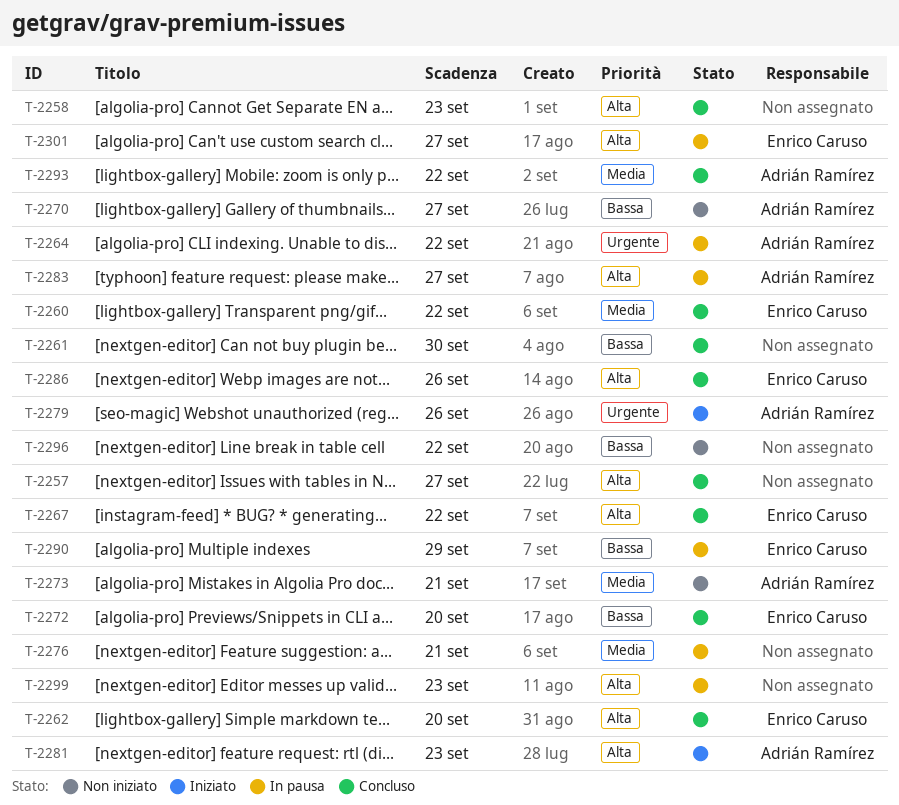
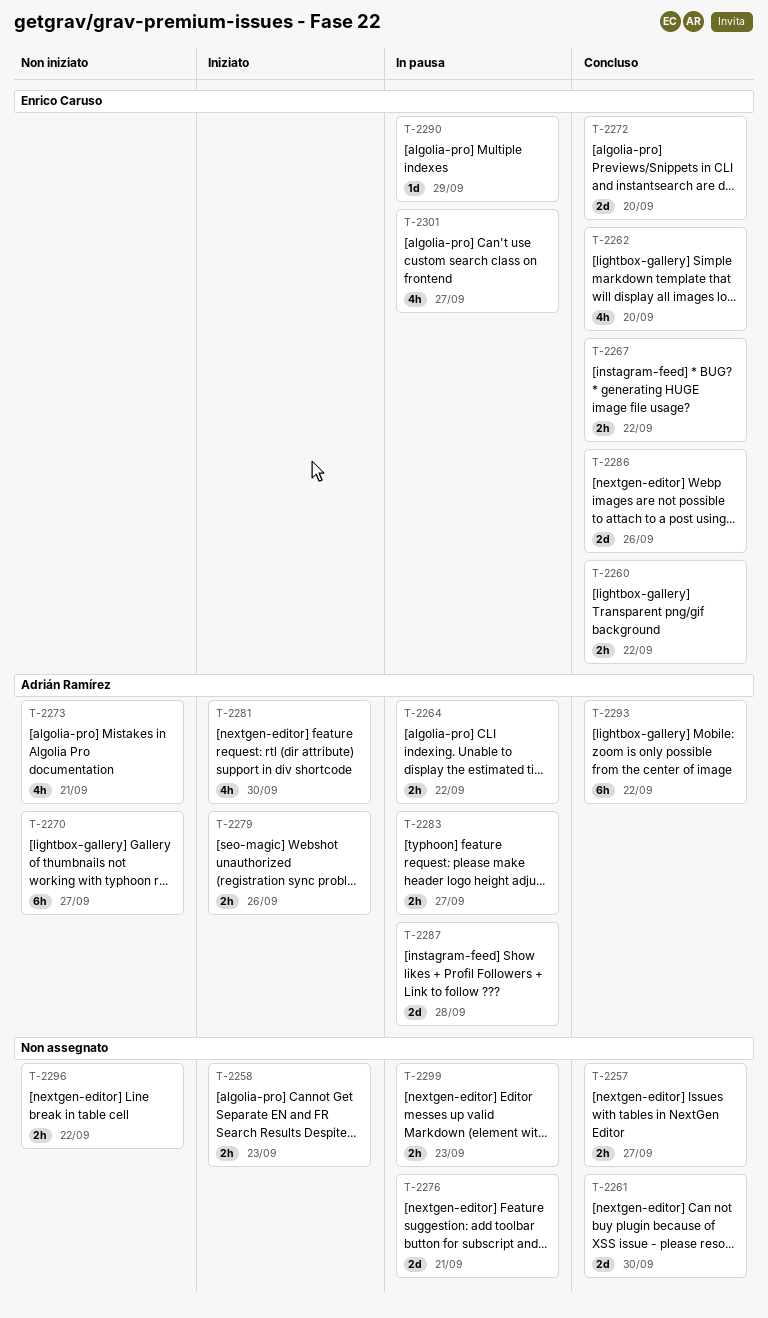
T-2258, status: Concluso -> Iniziato
T-2281, due: Sep 23 -> Sep 30
T-2287: none -> present

